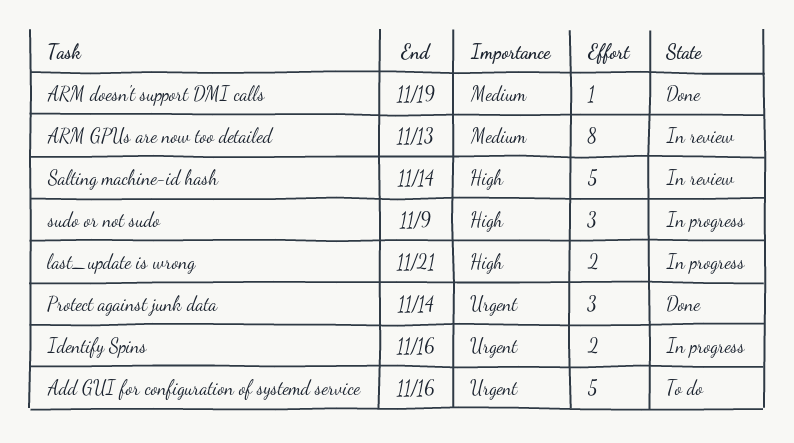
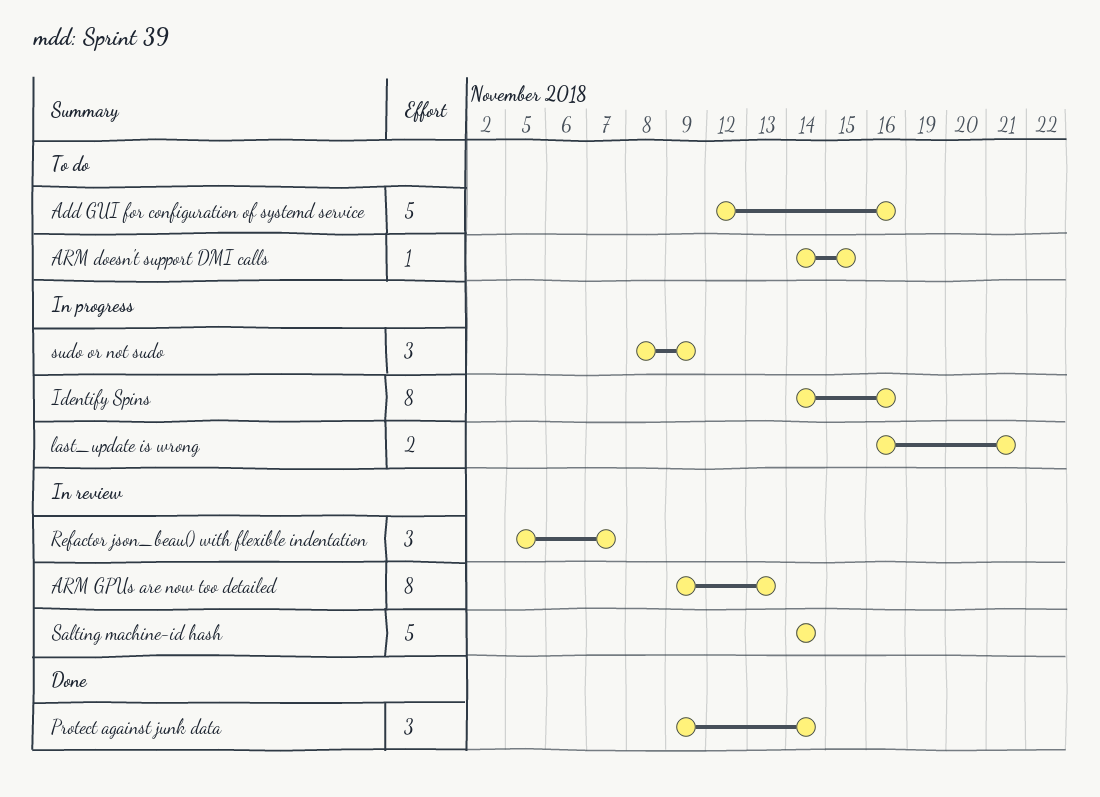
ARM doesn't support DMI calls, status: Done -> To do
ARM doesn't support DMI calls, due: Nov 19 -> Nov 15
Identify Spins, estimate: 2 -> 8
Refactor json_beau() with flexible indentation: none -> present

